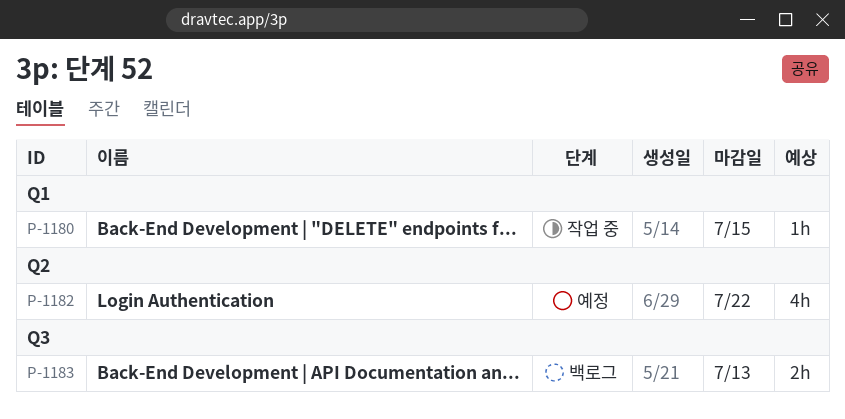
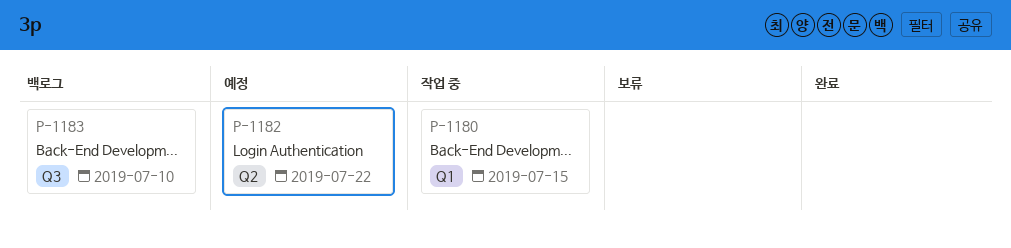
P-1183, due: Jul 13 -> Jul 10

